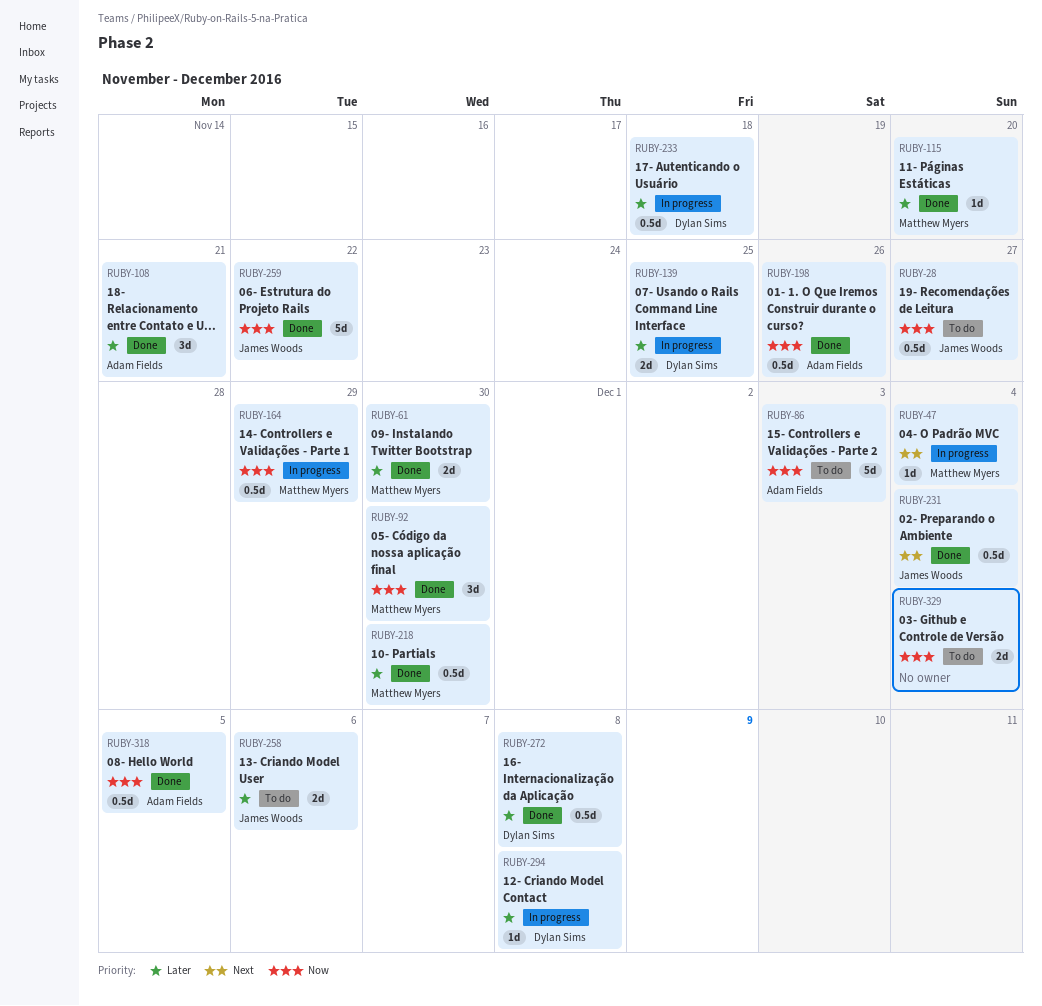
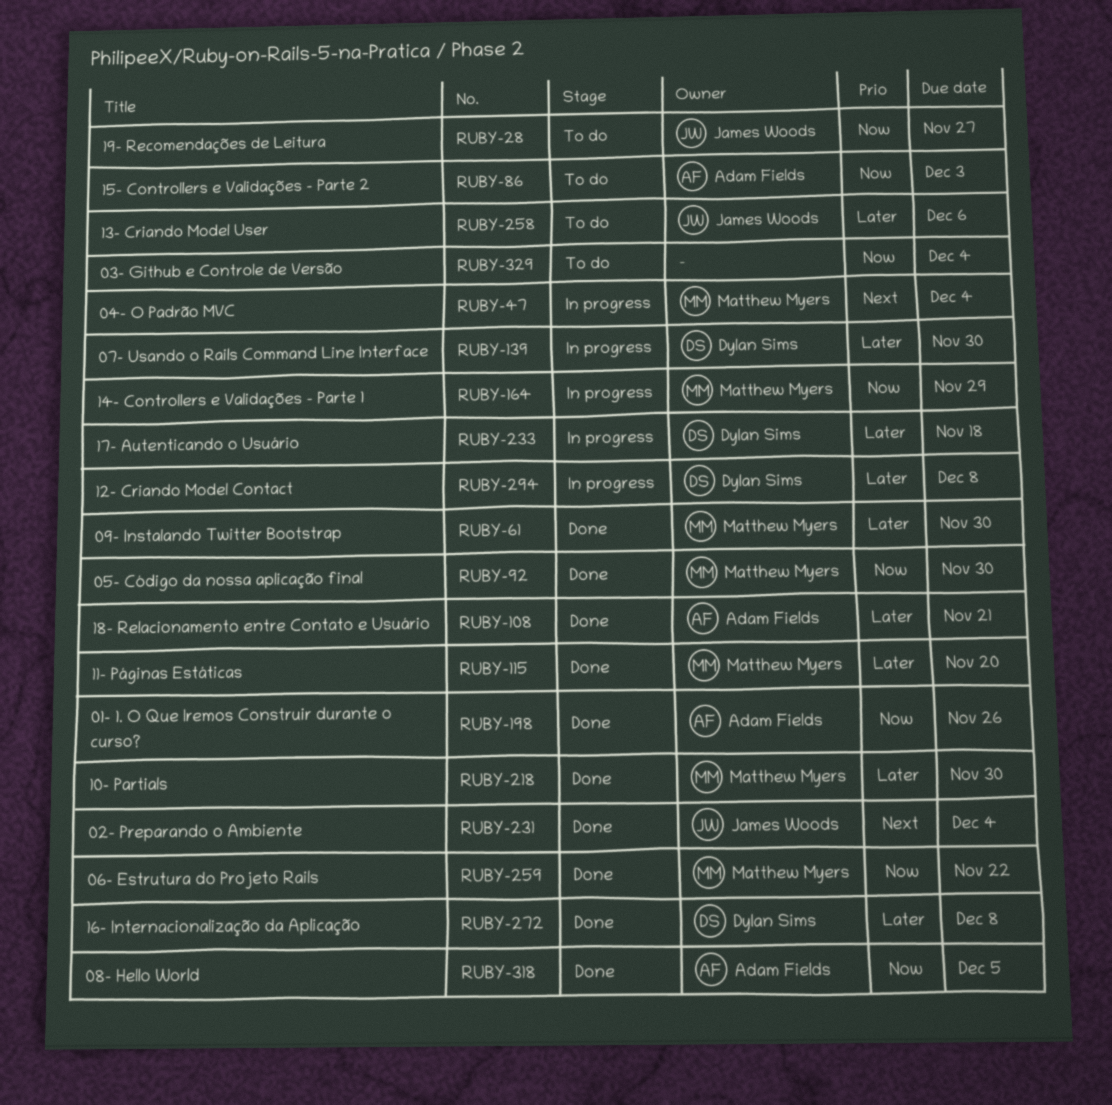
RUBY-139, due: Nov 25 -> Nov 30
RUBY-259, owner: James Woods -> Matthew Myers

